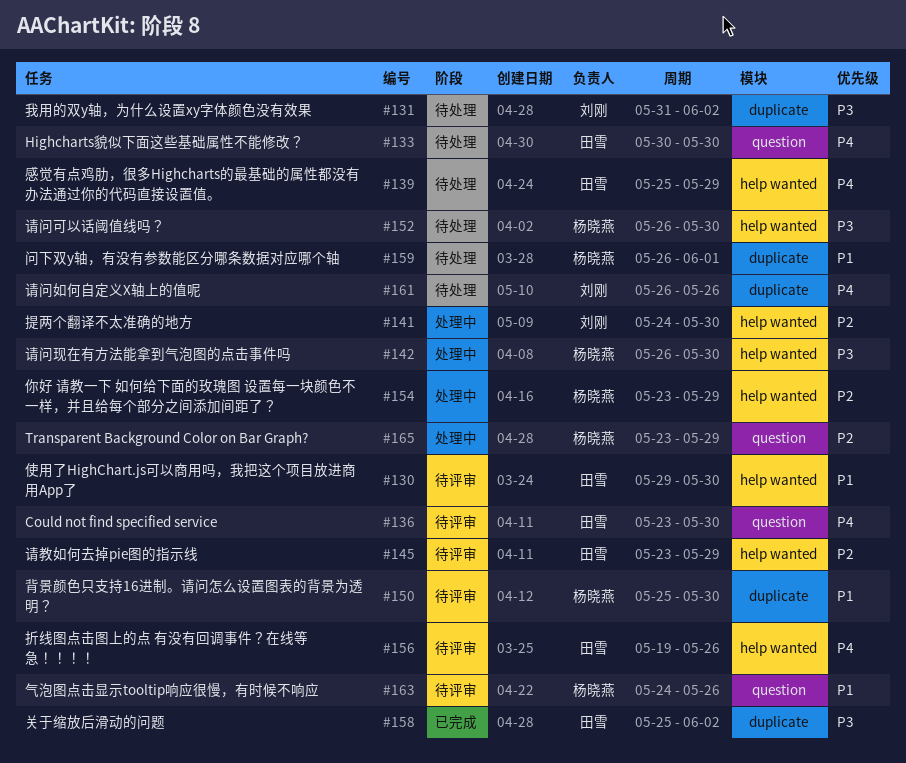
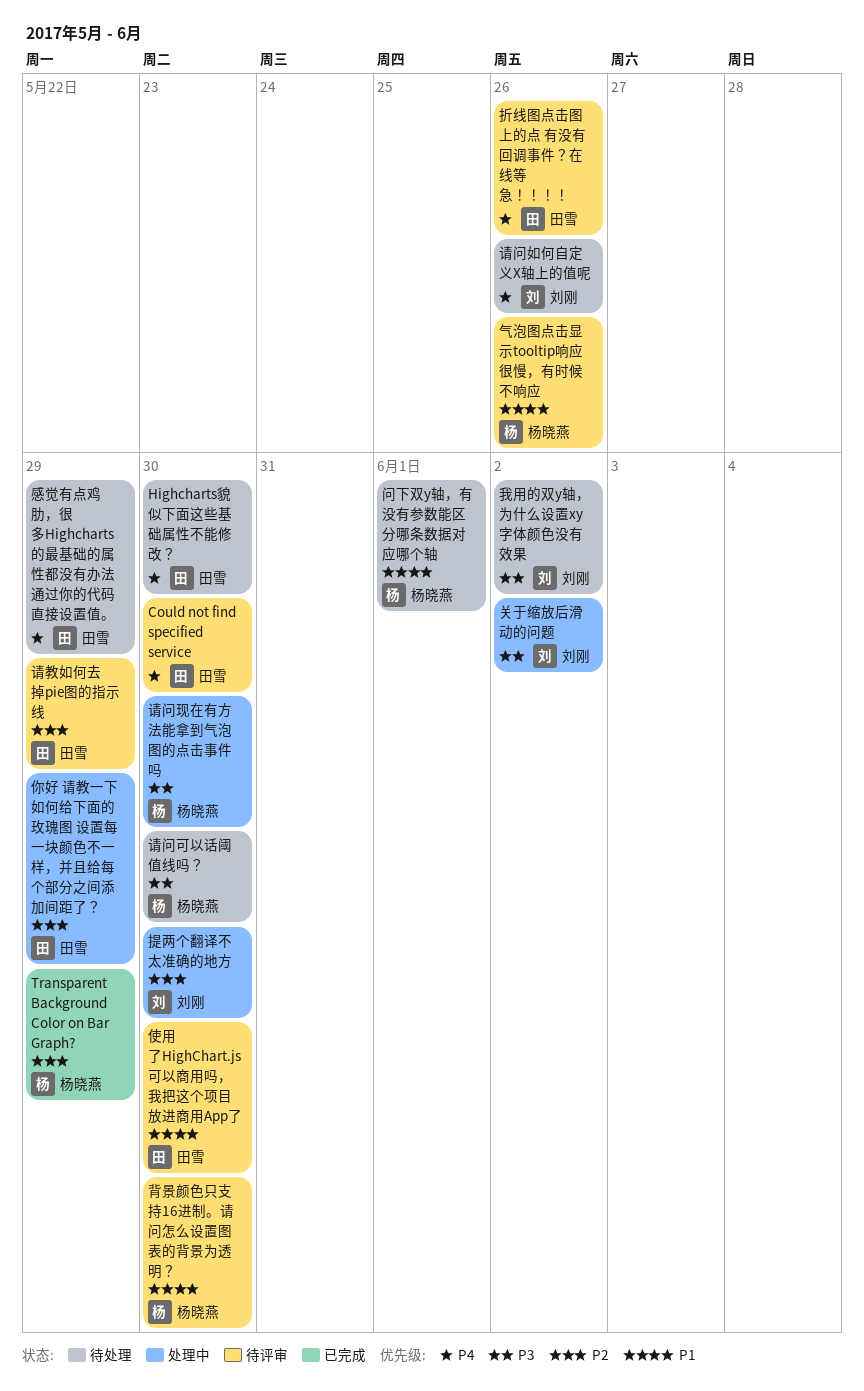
Transparent Background Color on Bar Graph?, status: 处理中 -> 已完成
你好 请教一下 如何给下面的玫瑰图 设置每一块颜色不一样，并且给每个部分之间添加间距了？, owner: 杨晓燕 -> 田雪
关于缩放后滑动的问题, status: 已完成 -> 处理中
关于缩放后滑动的问题, owner: 田雪 -> 刘刚

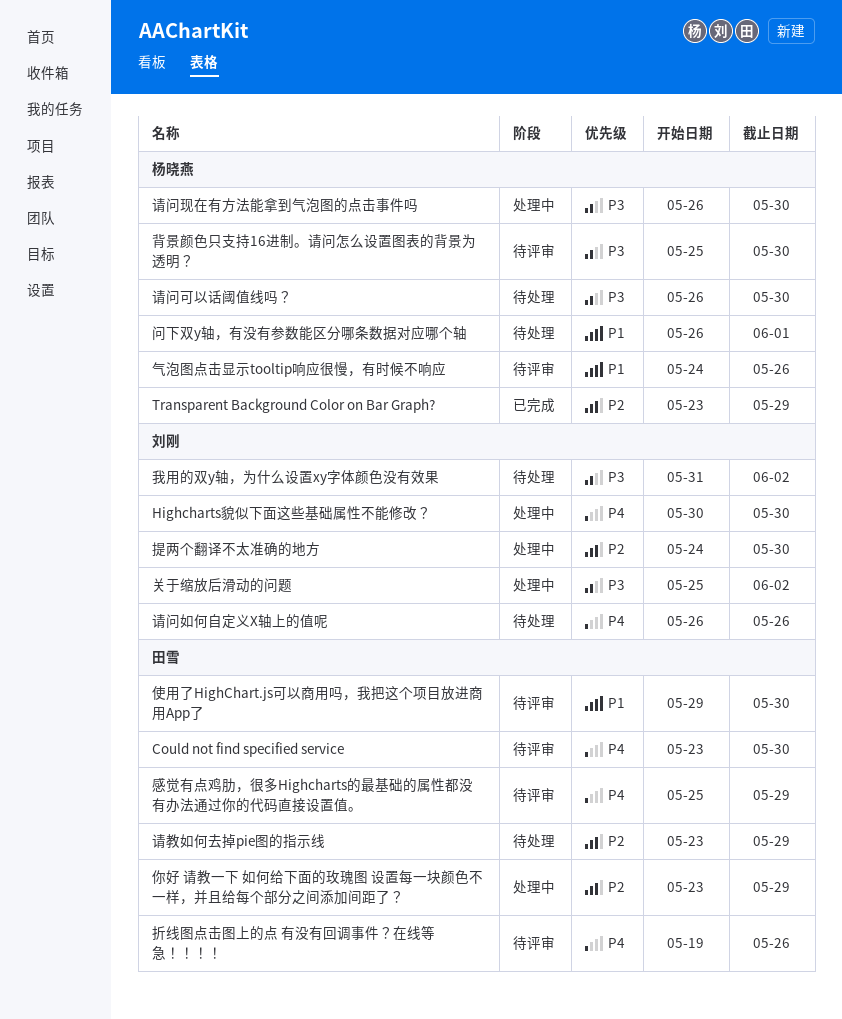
Highcharts貌似下面这些基础属性不能修改？, status: 待处理 -> 处理中
Highcharts貌似下面这些基础属性不能修改？, owner: 田雪 -> 刘刚
感觉有点鸡肋，很多Highcharts的最基础的属性都没有办法通过你的代码直接设置值。, status: 待处理 -> 待评审
背景颜色只支持16进制。请问怎么设置图表的背景为透明？, priority: P1 -> P3
请教如何去掉pie图的指示线, status: 待评审 -> 待处理

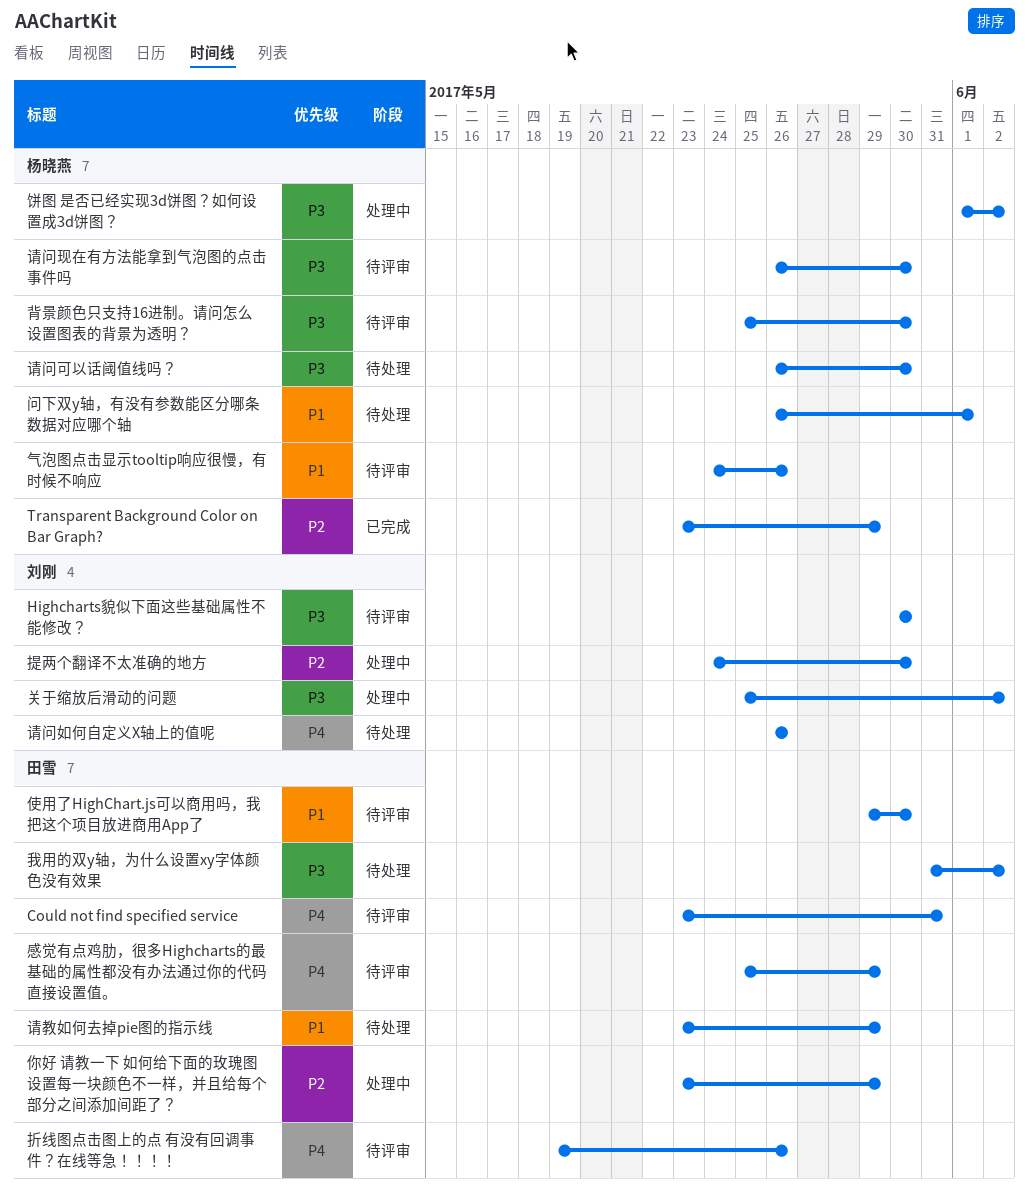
Could not find specified service, due: May 30 -> May 31
Highcharts貌似下面这些基础属性不能修改？, status: 处理中 -> 待评审
Highcharts貌似下面这些基础属性不能修改？, priority: P4 -> P3
我用的双y轴，为什么设置xy字体颜色没有效果, owner: 刘刚 -> 田雪
请教如何去掉pie图的指示线, priority: P2 -> P1
请问现在有方法能拿到气泡图的点击事件吗, status: 处理中 -> 待评审
饼图 是否已经实现3d饼图？如何设置成3d饼图？: none -> present

